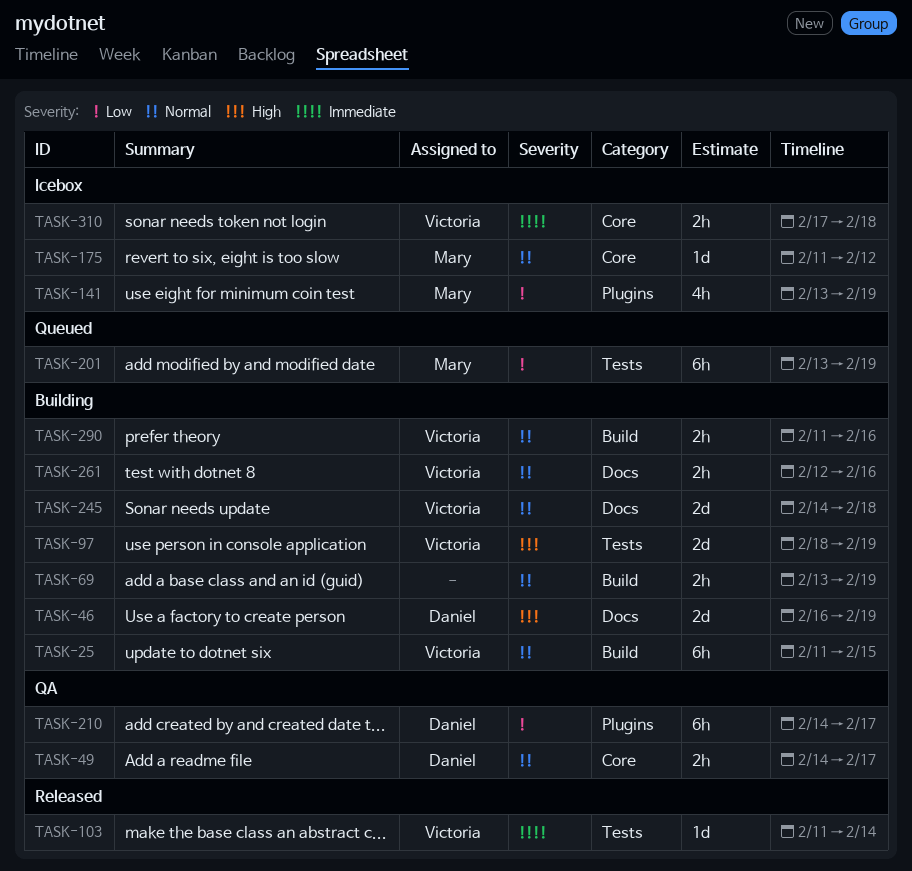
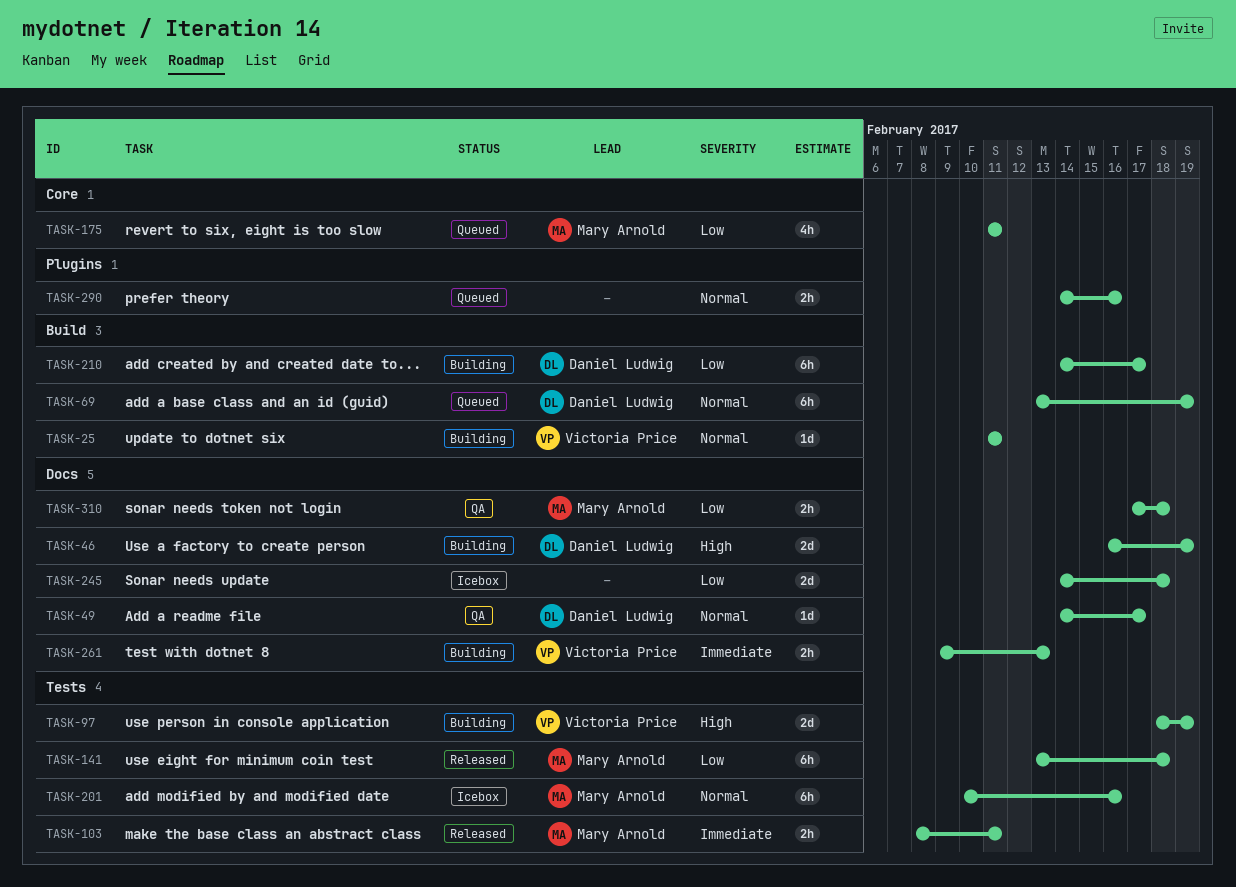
TASK-25, estimate: 6h -> 1d
TASK-25, due: Feb 15 -> Feb 11
TASK-49, label: Core -> Docs
TASK-49, estimate: 2h -> 1d
TASK-69, status: Building -> Queued
TASK-69, owner: none -> Daniel Ludwig
TASK-69, estimate: 2h -> 6h
TASK-103, owner: Victoria Price -> Mary Arnold
TASK-103, estimate: 1d -> 2h
TASK-103, start: Feb 11 -> Feb 8
TASK-103, due: Feb 14 -> Feb 11
TASK-141, status: Icebox -> Released
TASK-141, label: Plugins -> Tests
TASK-141, estimate: 4h -> 6h
TASK-141, due: Feb 19 -> Feb 18
TASK-175, status: Icebox -> Queued
TASK-175, priority: Normal -> Low
TASK-175, estimate: 1d -> 4h
TASK-175, due: Feb 12 -> Feb 11
TASK-201, status: Queued -> Icebox
TASK-201, priority: Low -> Normal
TASK-201, start: Feb 13 -> Feb 10
TASK-201, due: Feb 19 -> Feb 16
TASK-210, status: QA -> Building
TASK-210, label: Plugins -> Build
TASK-245, status: Building -> Icebox
TASK-245, owner: Victoria Price -> none
TASK-245, priority: Normal -> Low
TASK-261, priority: Normal -> Immediate
TASK-261, start: Feb 12 -> Feb 9
TASK-261, due: Feb 16 -> Feb 13
TASK-290, status: Building -> Queued
TASK-290, owner: Victoria Price -> none
TASK-290, label: Build -> Plugins
TASK-290, start: Feb 11 -> Feb 14
TASK-310, status: Icebox -> QA
TASK-310, owner: Victoria Price -> Mary Arnold
TASK-310, priority: Immediate -> Low
TASK-310, label: Core -> Docs

